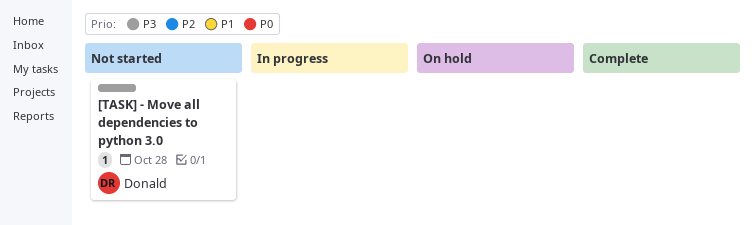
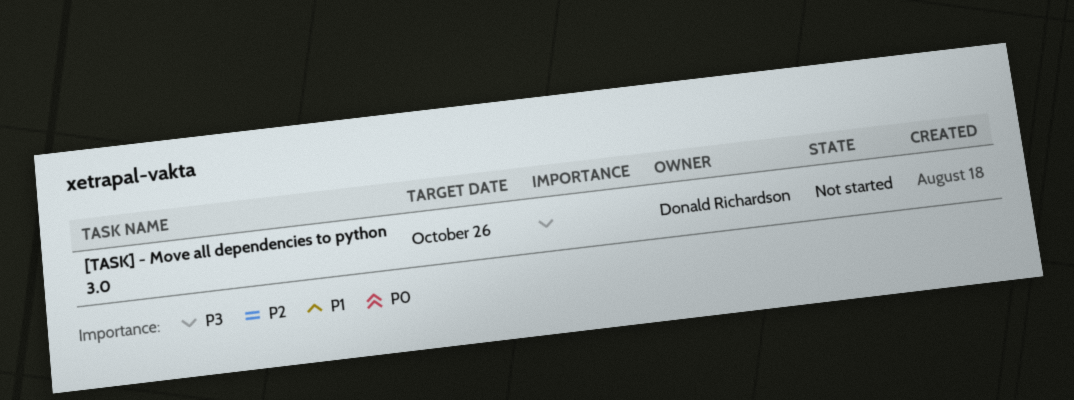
[TASK] - Move all dependencies to python 3.0, due: Oct 28 -> Oct 26

